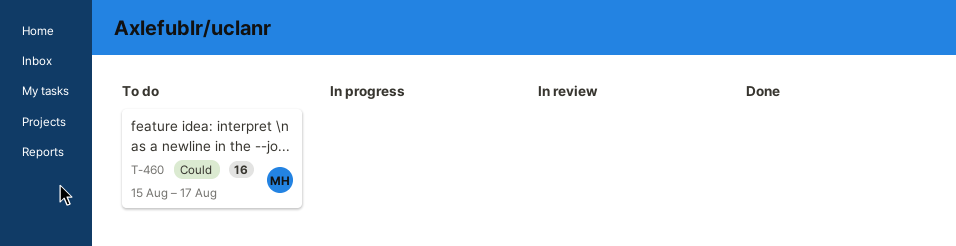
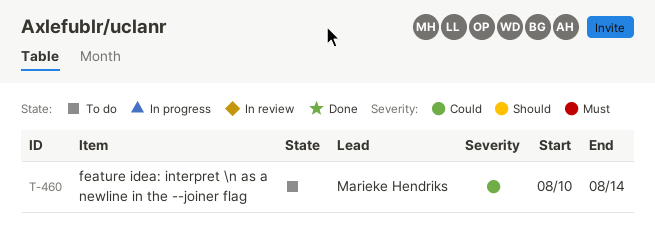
T-460, start: Aug 15 -> Aug 10
T-460, due: Aug 17 -> Aug 14

